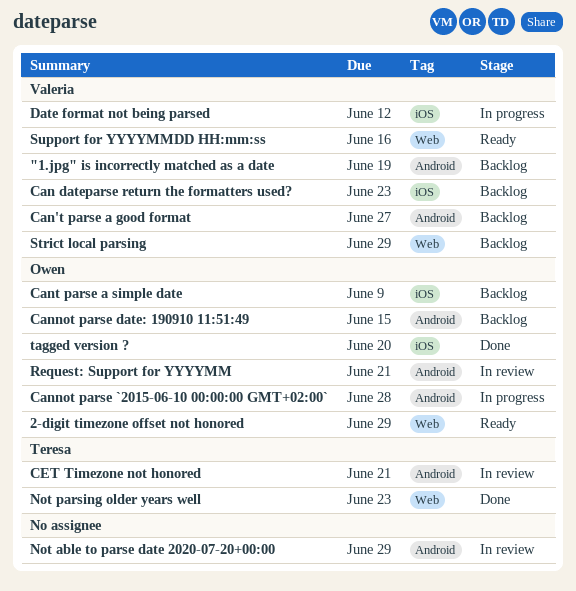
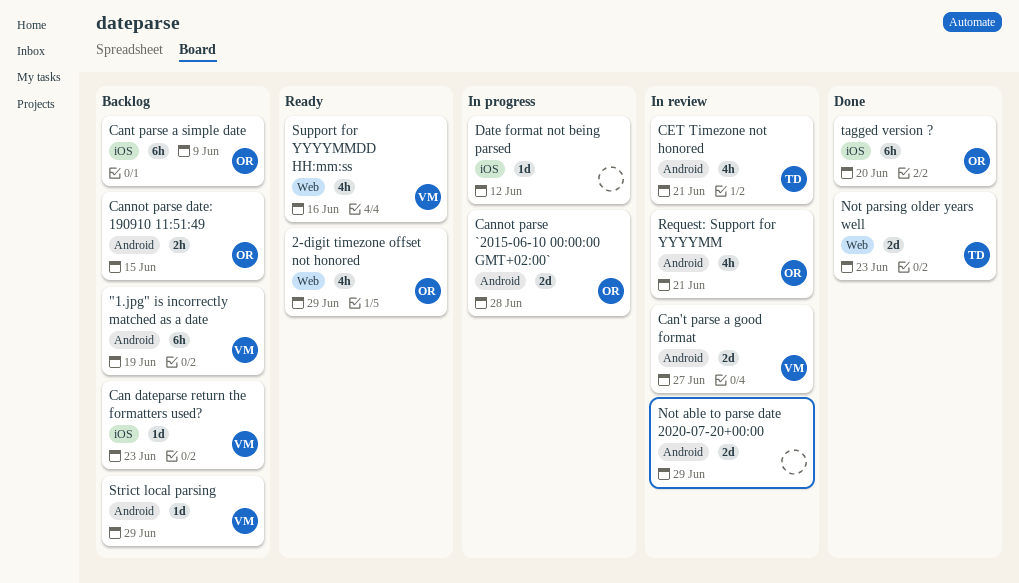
Can't parse a good format, status: Backlog -> In review
Date format not being parsed, owner: Valeria -> none
Strict local parsing, label: Web -> Android

